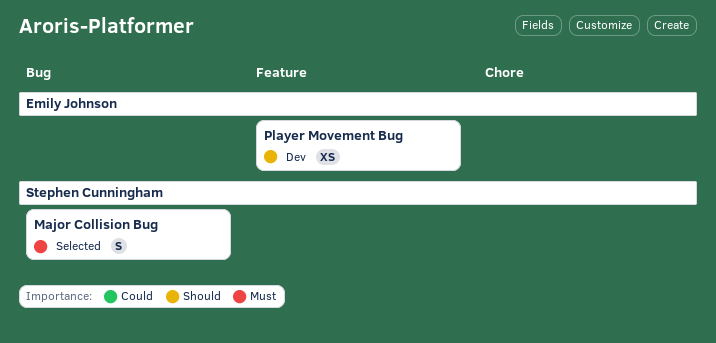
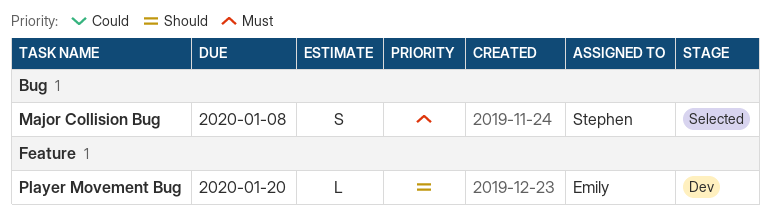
Player Movement Bug, estimate: XS -> L

